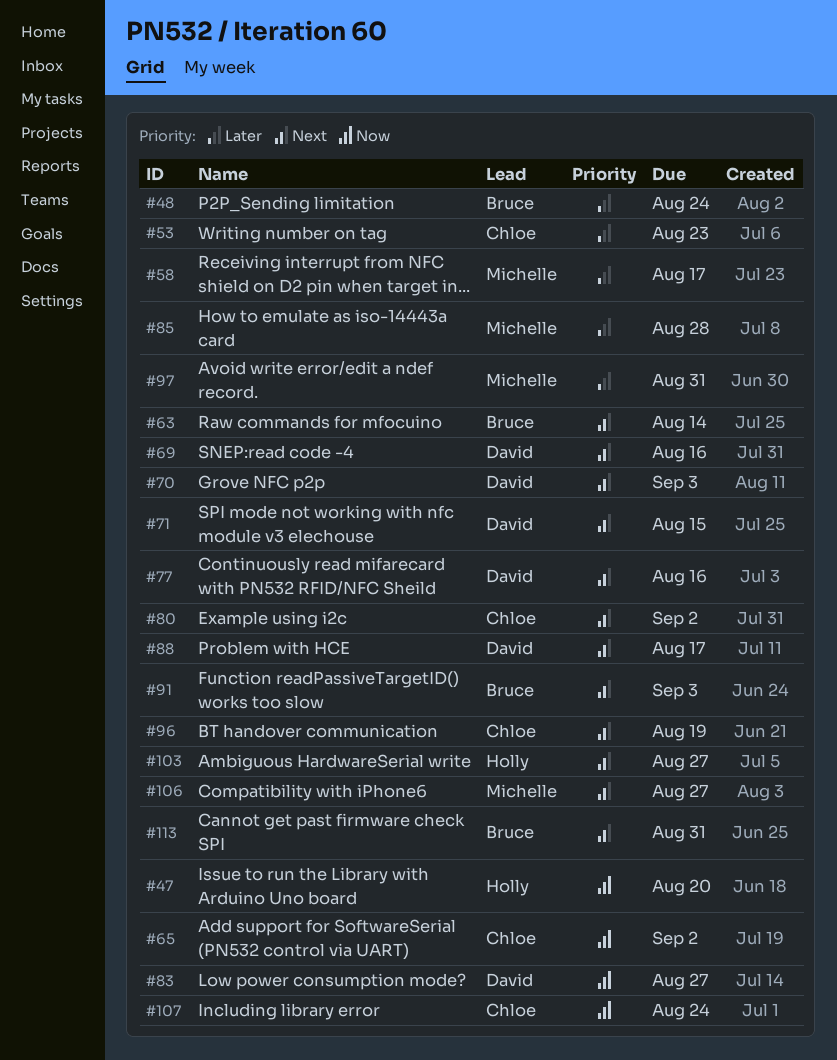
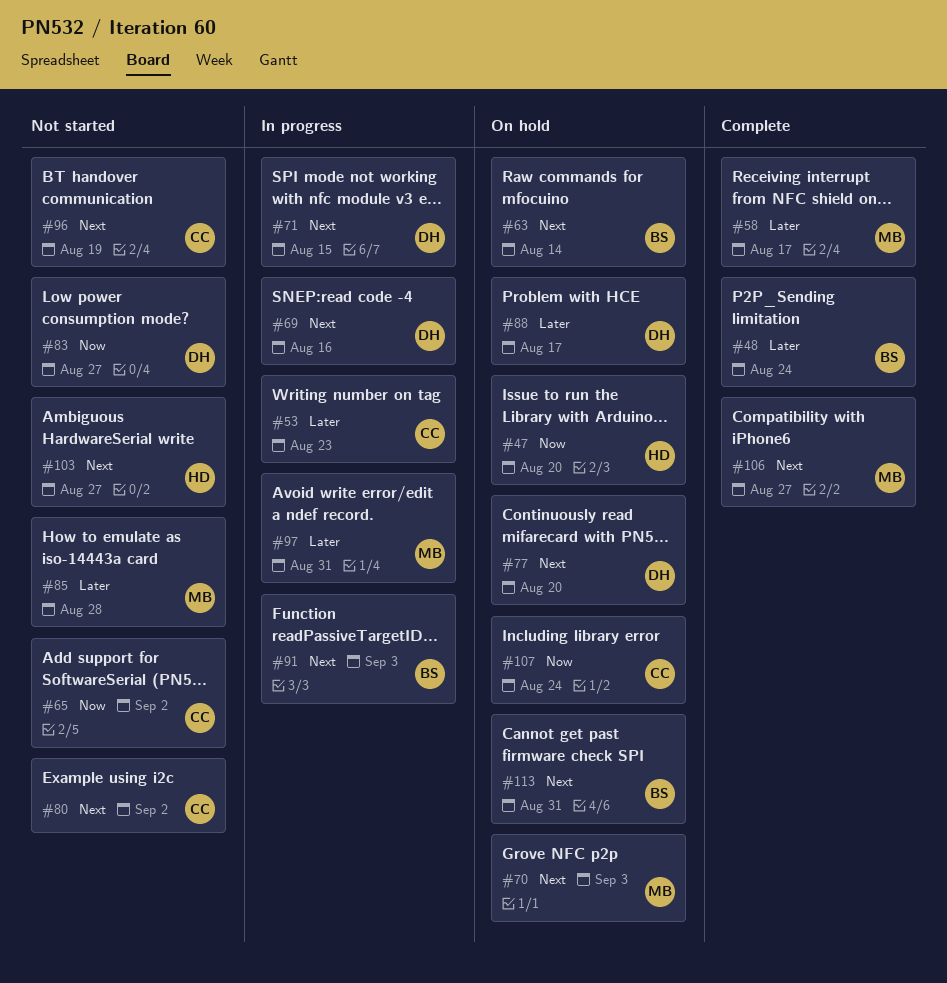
#70, owner: David -> Michelle
#77, due: Aug 16 -> Aug 20
#88, priority: Next -> Later

